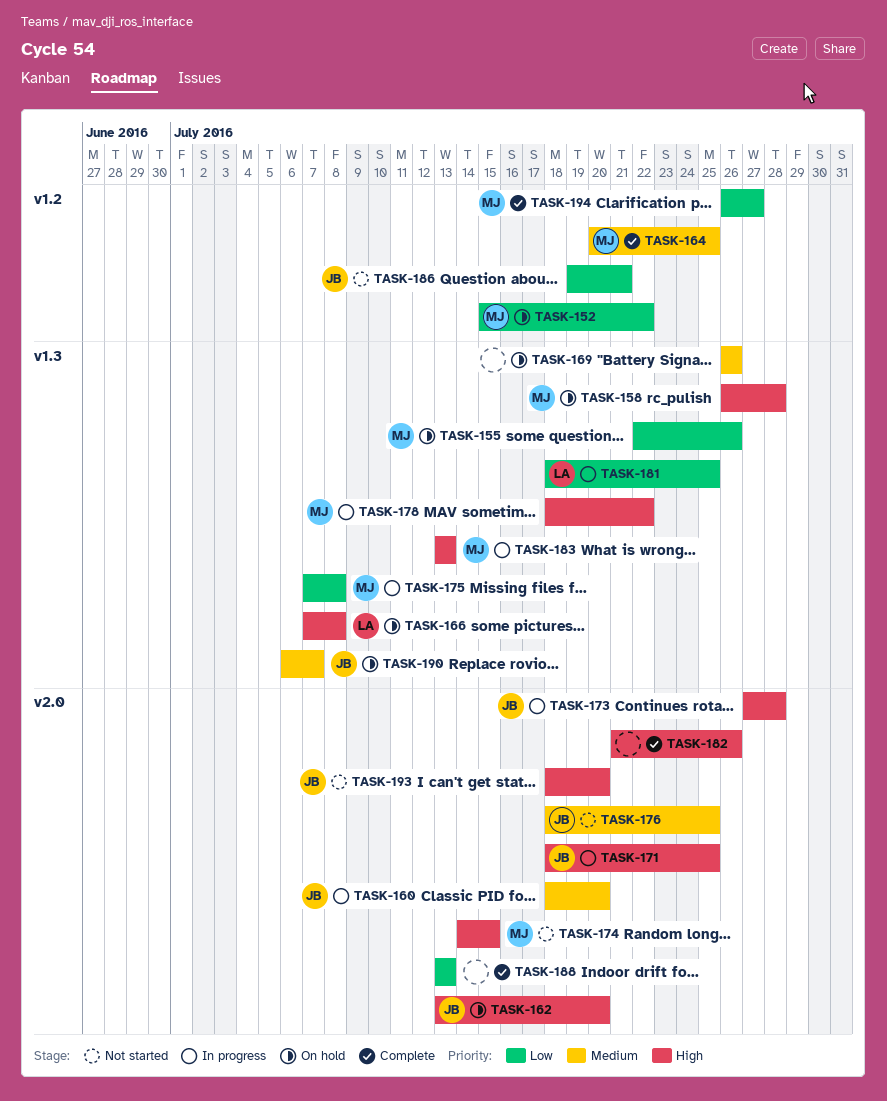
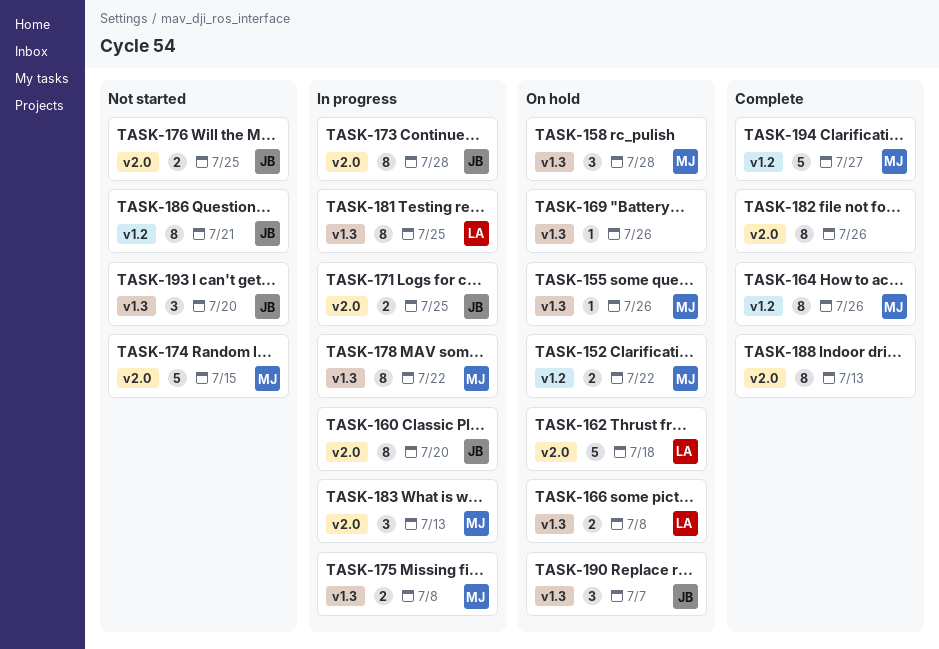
TASK-162, owner: JB -> LA
TASK-162, due: Jul 20 -> Jul 18
TASK-164, due: Jul 25 -> Jul 26
TASK-183, label: v1.3 -> v2.0
TASK-193, label: v2.0 -> v1.3

